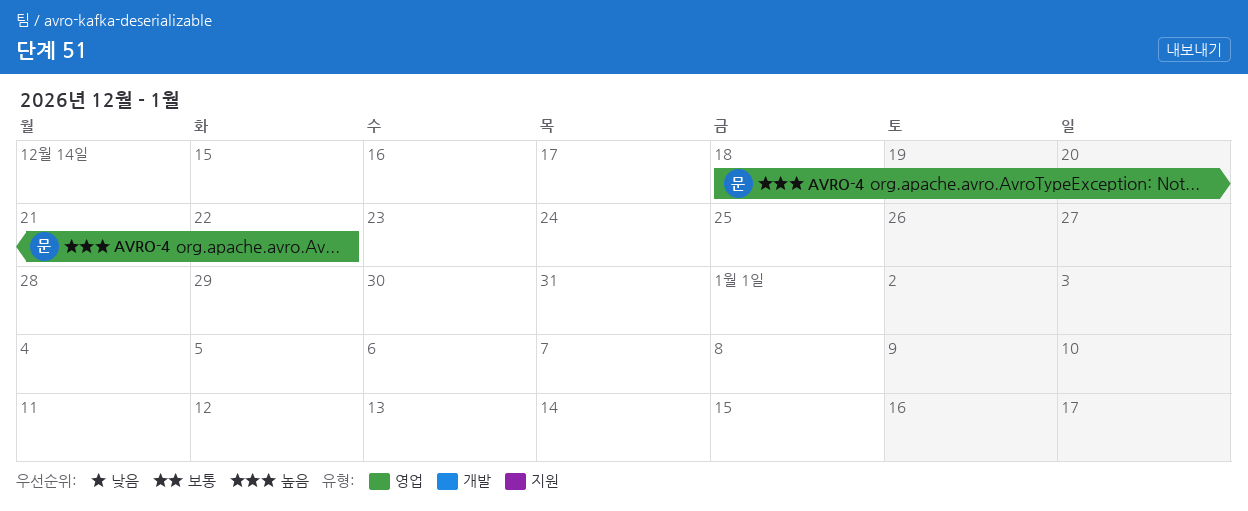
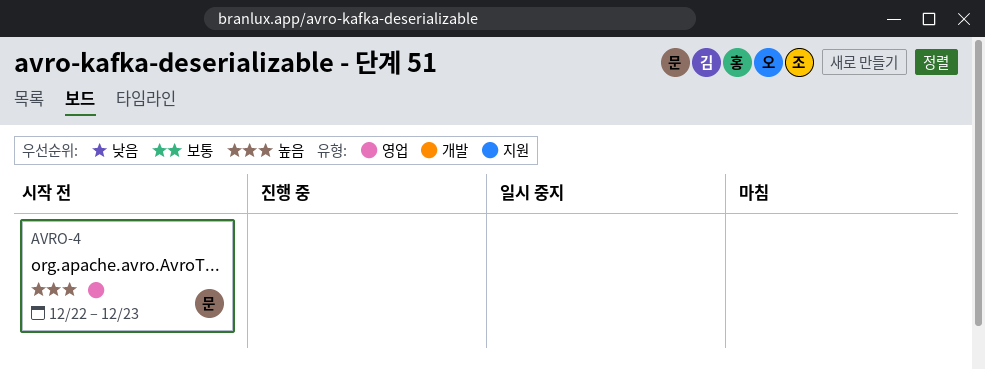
AVRO-4, start: Dec 18 -> Dec 22
AVRO-4, due: Dec 22 -> Dec 23

